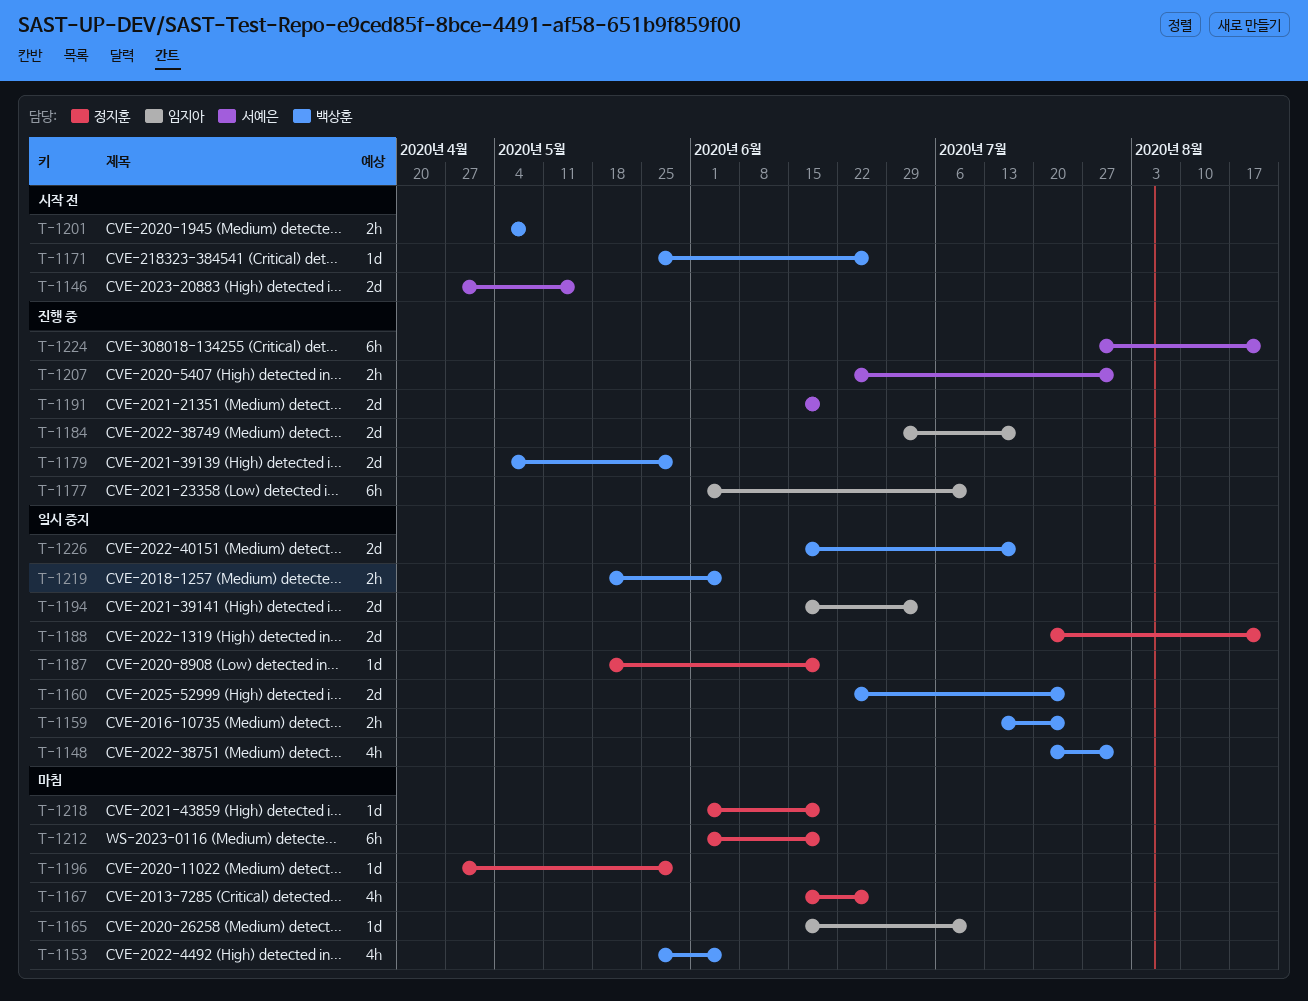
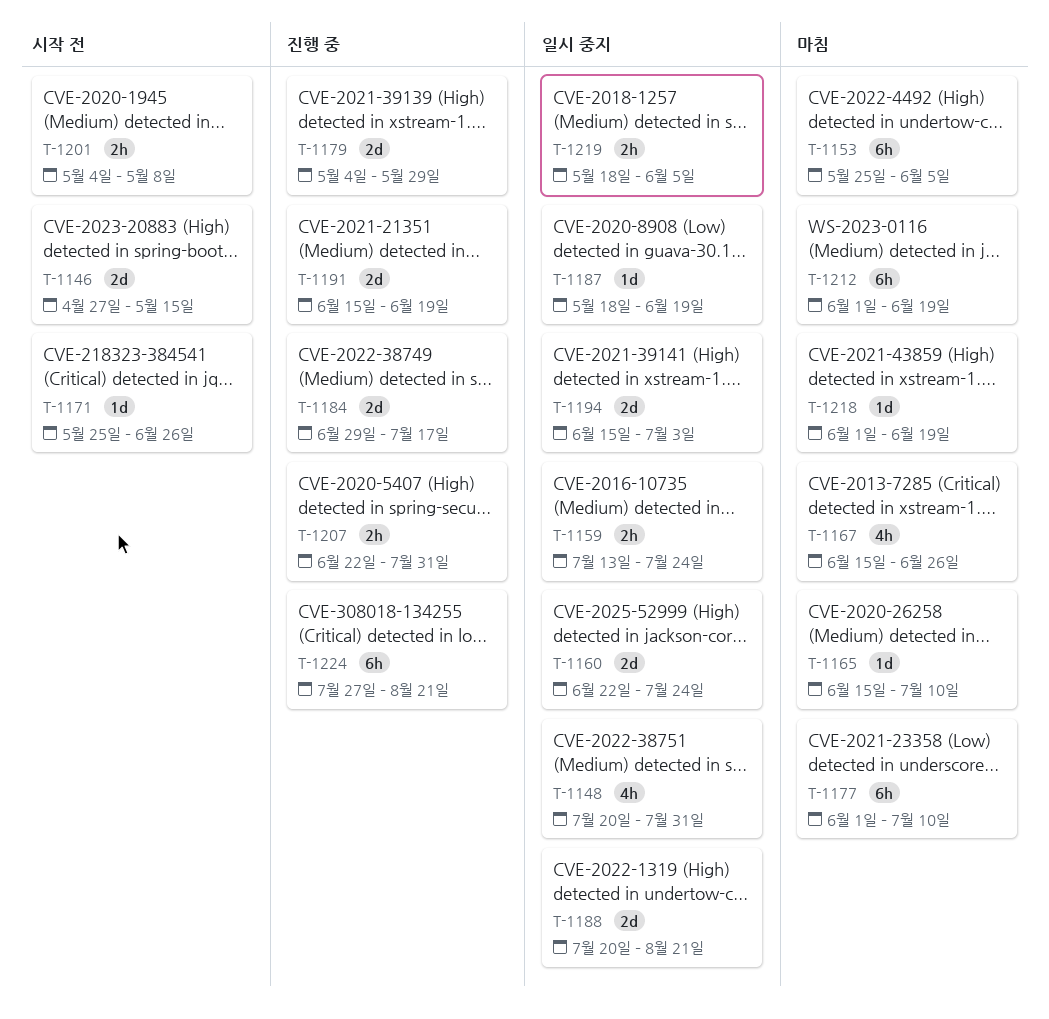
T-1153, estimate: 4h -> 6h
T-1177, status: 진행 중 -> 마침
T-1196: present -> none
T-1226: present -> none

